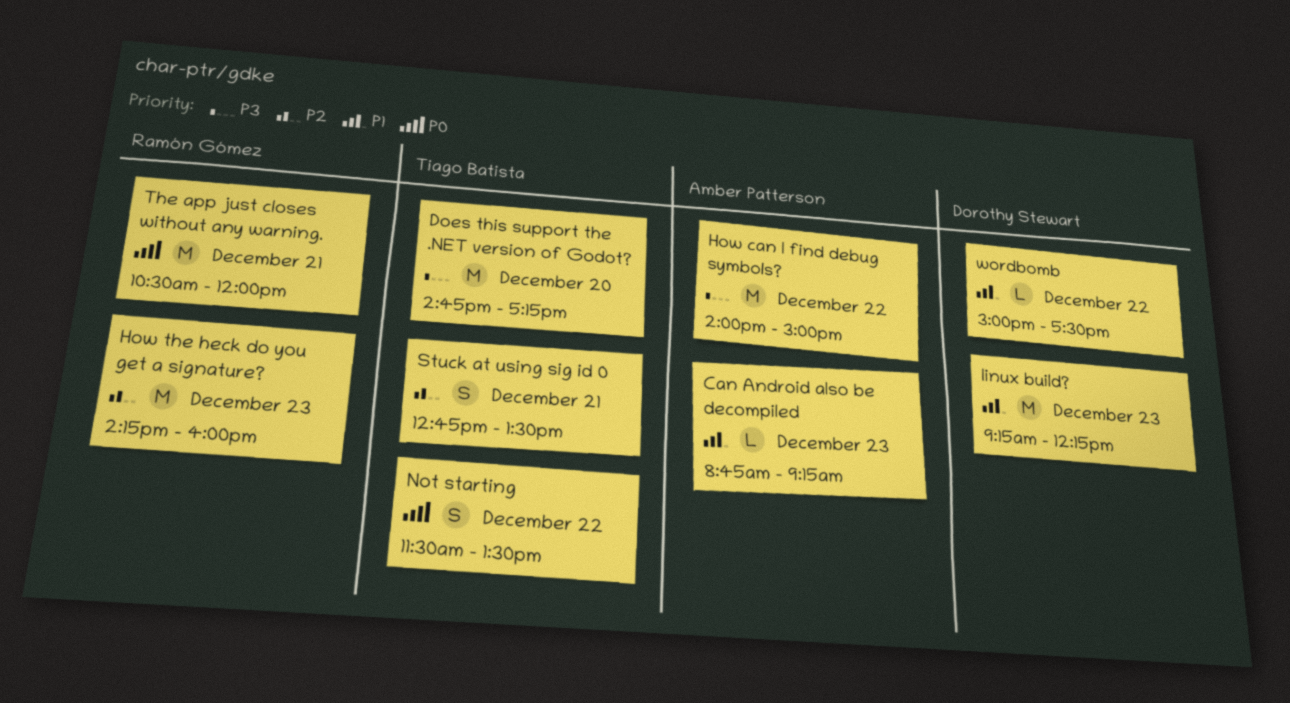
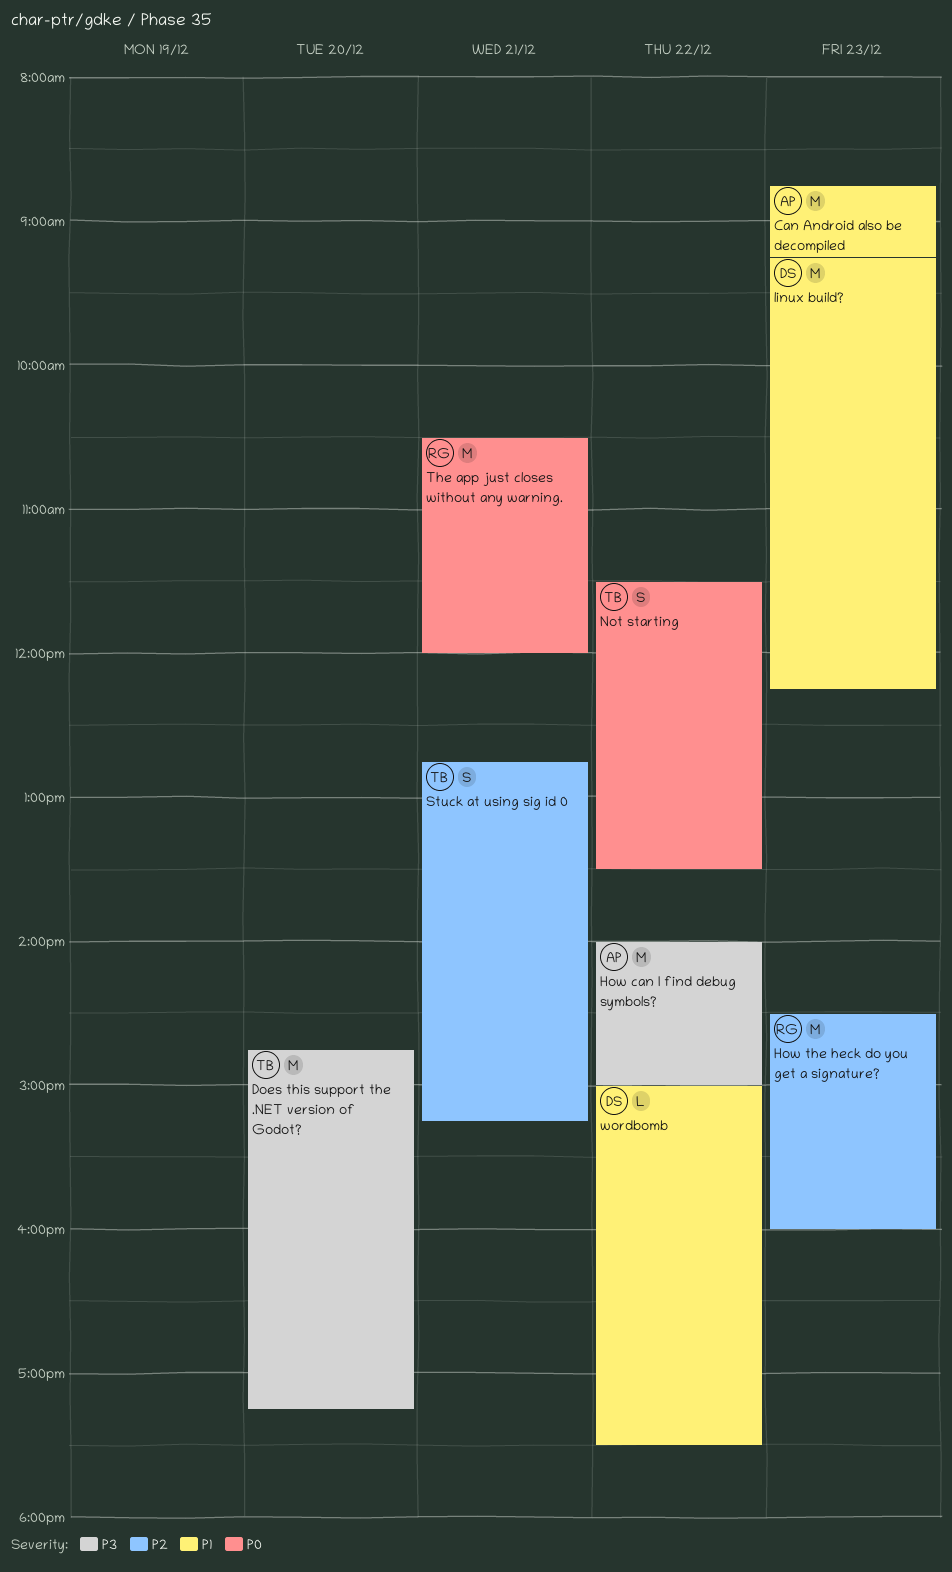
Can Android also be decompiled, estimate: L -> M
How the heck do you get a signature?, begins: 14:15 -> 14:30
Stuck at using sig id 0, ends: 13:30 -> 15:15

